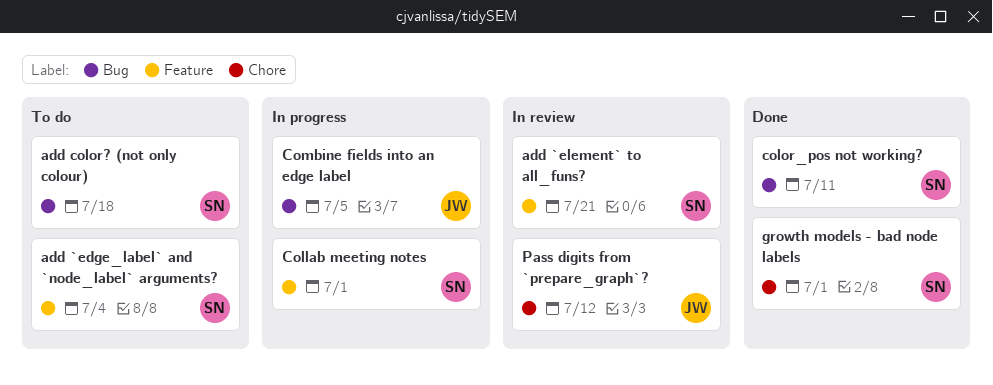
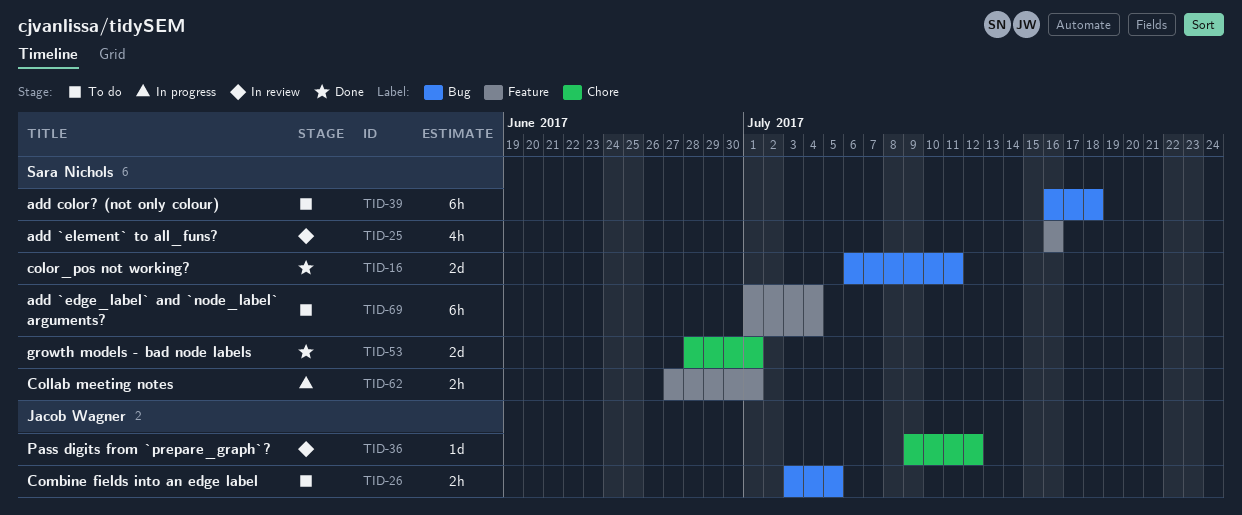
add `element` to all_funs?, due: Jul 21 -> Jul 16
Combine fields into an edge label, status: In progress -> To do

